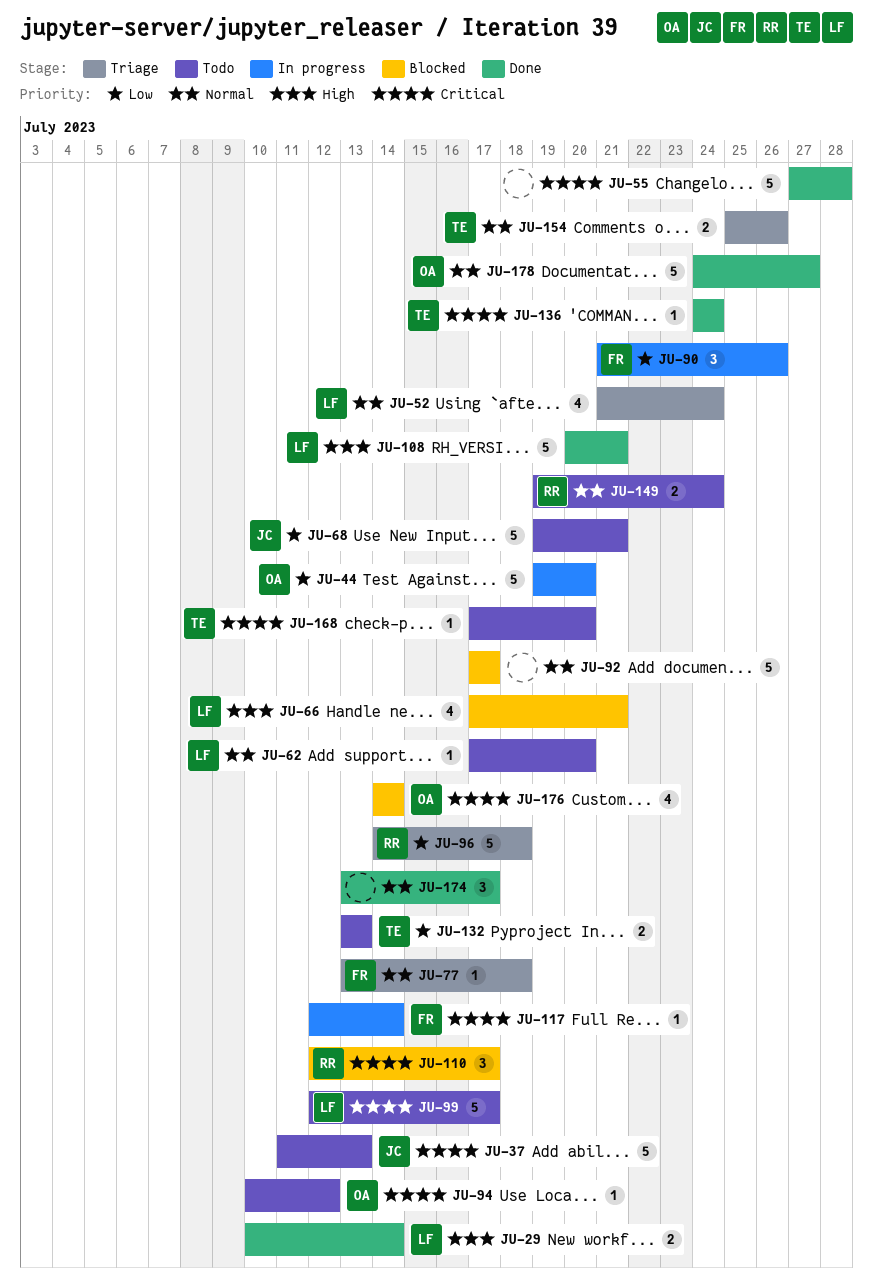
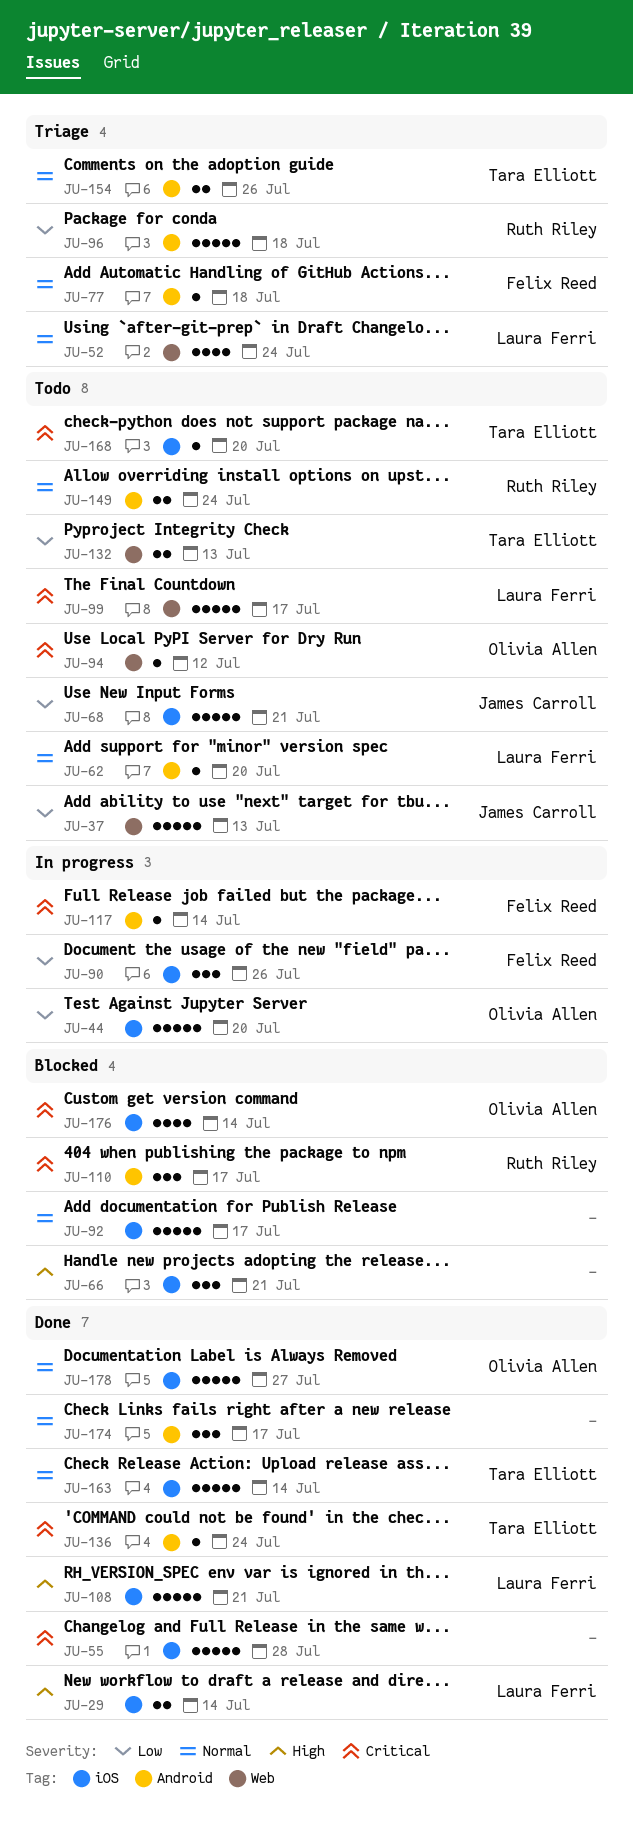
JU-37, priority: Critical -> Low
JU-66, owner: Laura Ferri -> none
JU-66, estimate: 4 -> 3
JU-163: none -> present

